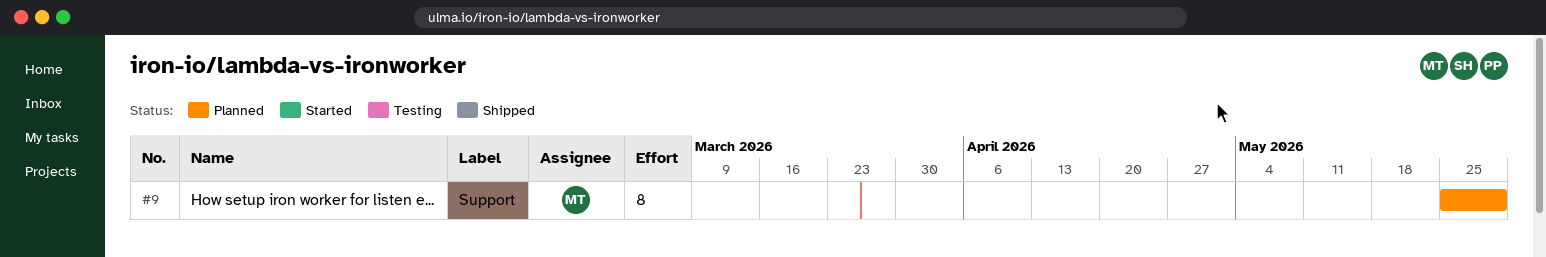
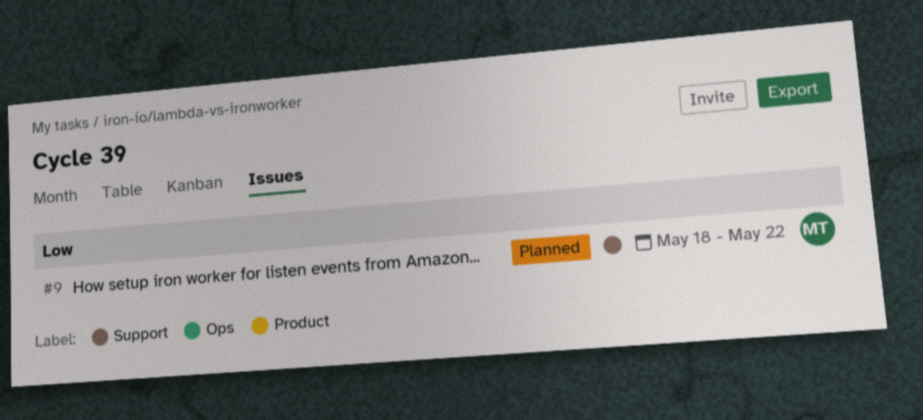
#9, start: May 25 -> May 18
#9, due: May 29 -> May 22

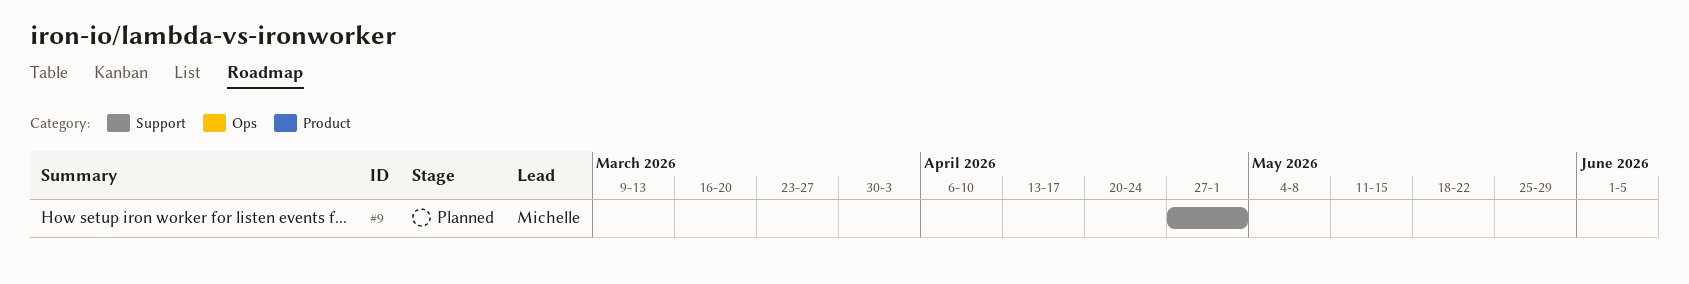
#9, start: May 18 -> Apr 27
#9, due: May 22 -> May 1

